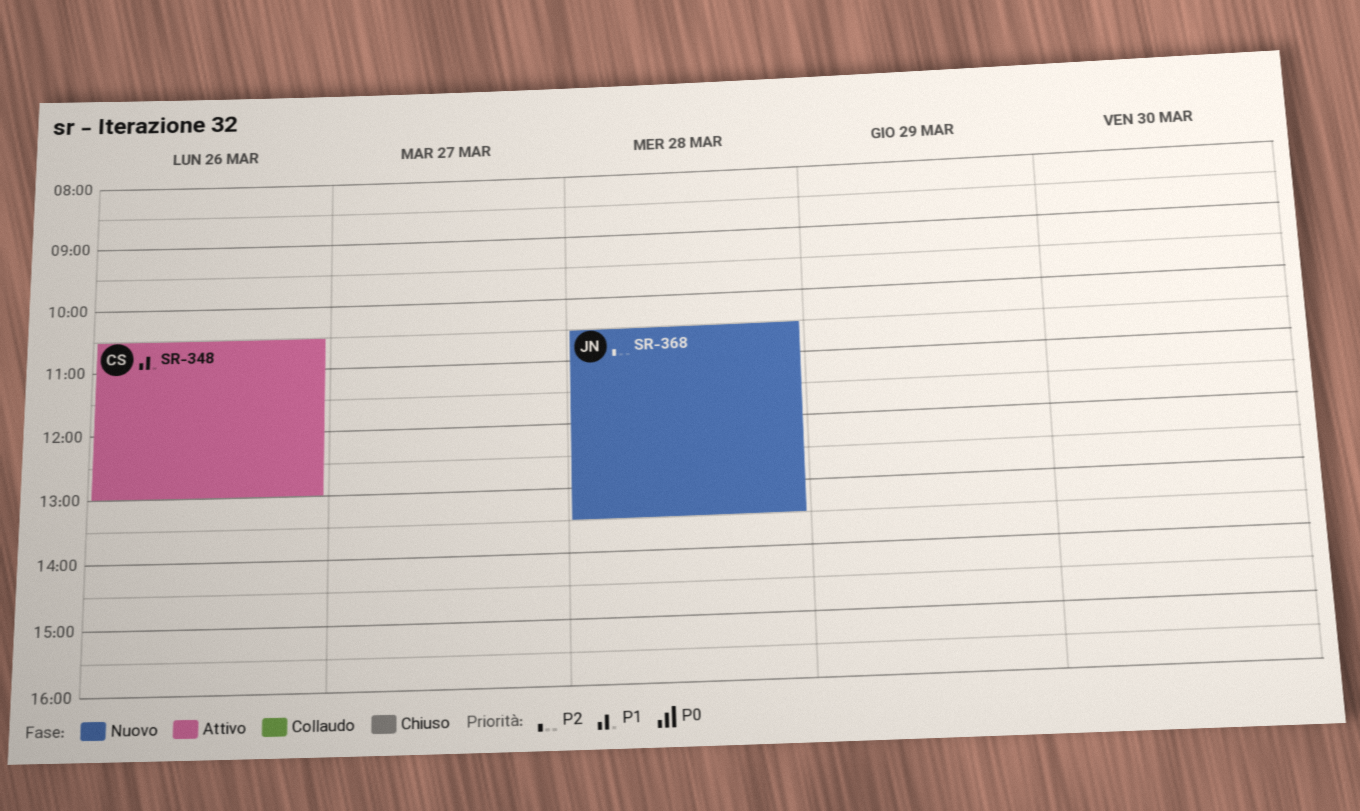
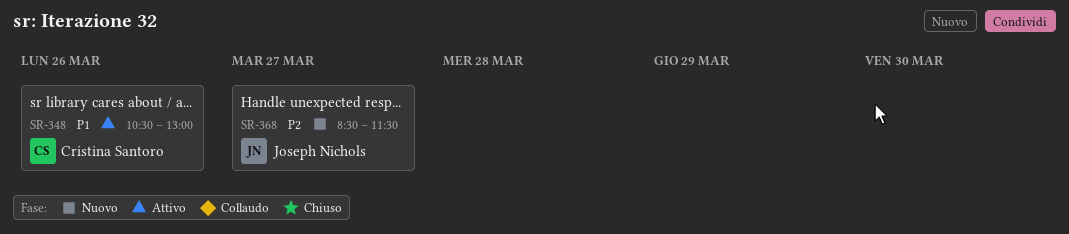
SR-368, day: Mar 28 -> Mar 27
SR-368, begins: 10:30 -> 08:30
SR-368, ends: 13:30 -> 11:30

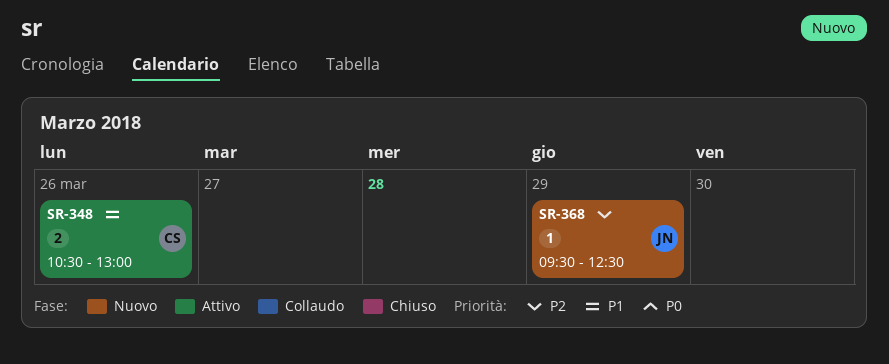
SR-368, day: Mar 27 -> Mar 29
SR-368, begins: 08:30 -> 09:30
SR-368, ends: 11:30 -> 12:30

